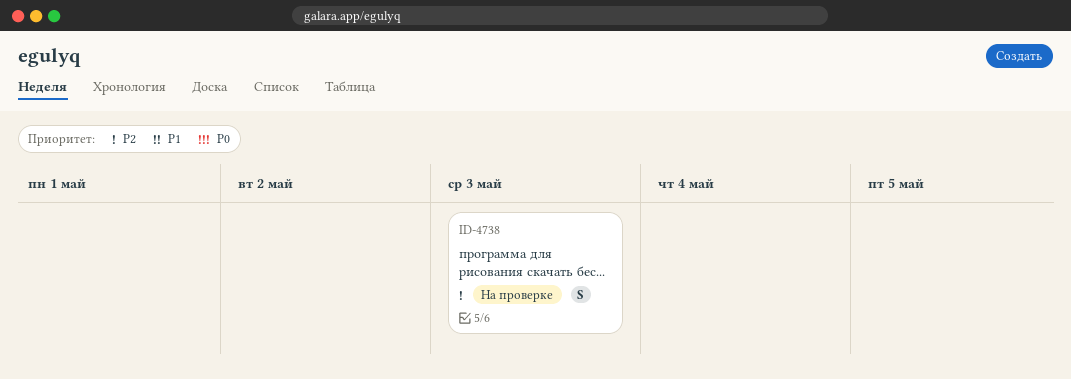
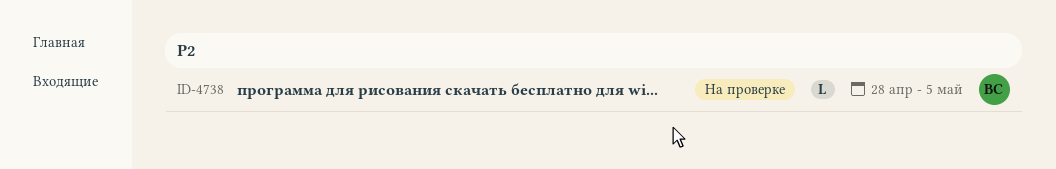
ID-4738, estimate: S -> L
ID-4738, due: May 3 -> May 5

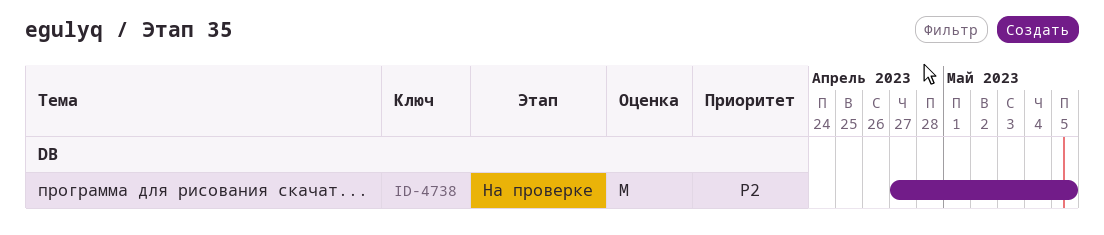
ID-4738, estimate: L -> M
ID-4738, start: Apr 28 -> Apr 27

